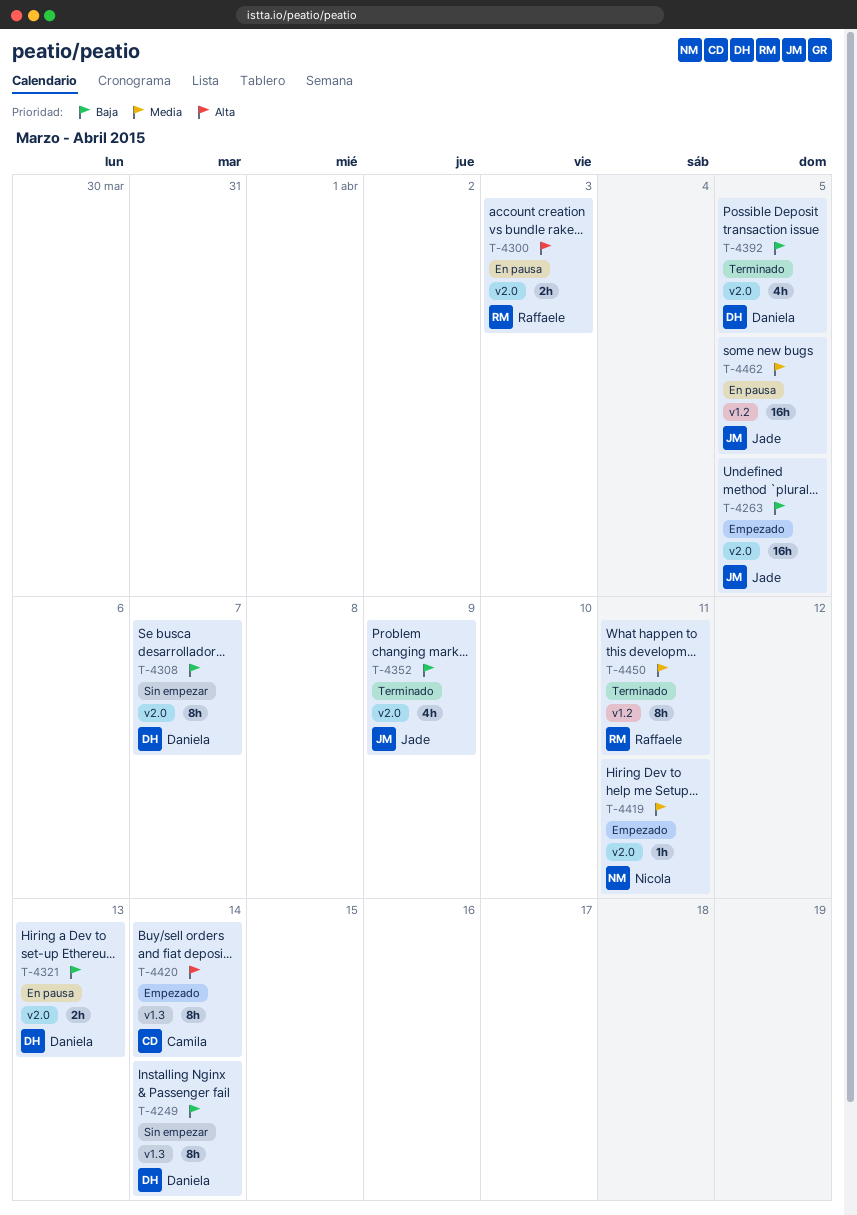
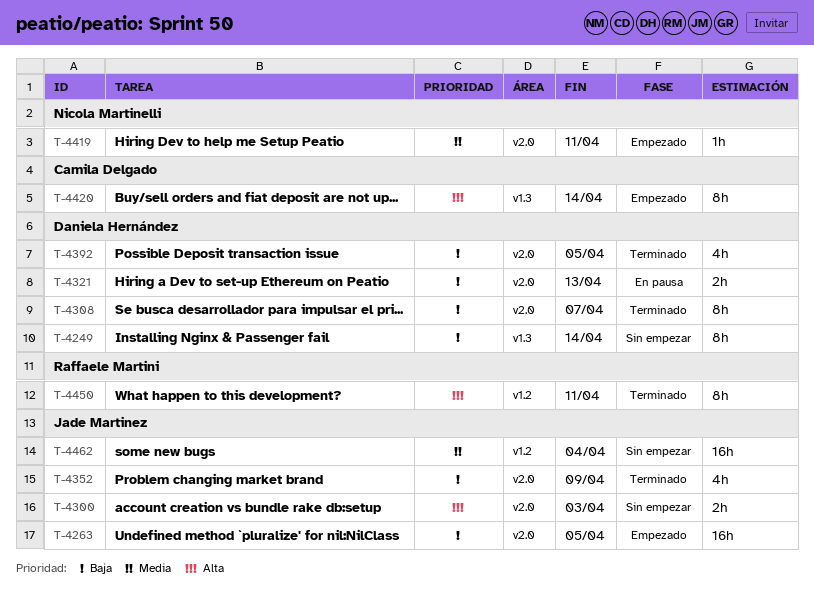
T-4300, status: En pausa -> Sin empezar
T-4300, owner: Raffaele Martini -> Jade Martinez
T-4308, status: Sin empezar -> Terminado
T-4450, priority: Media -> Alta
T-4462, status: En pausa -> Sin empezar
T-4462, due: Apr 5 -> Apr 4

